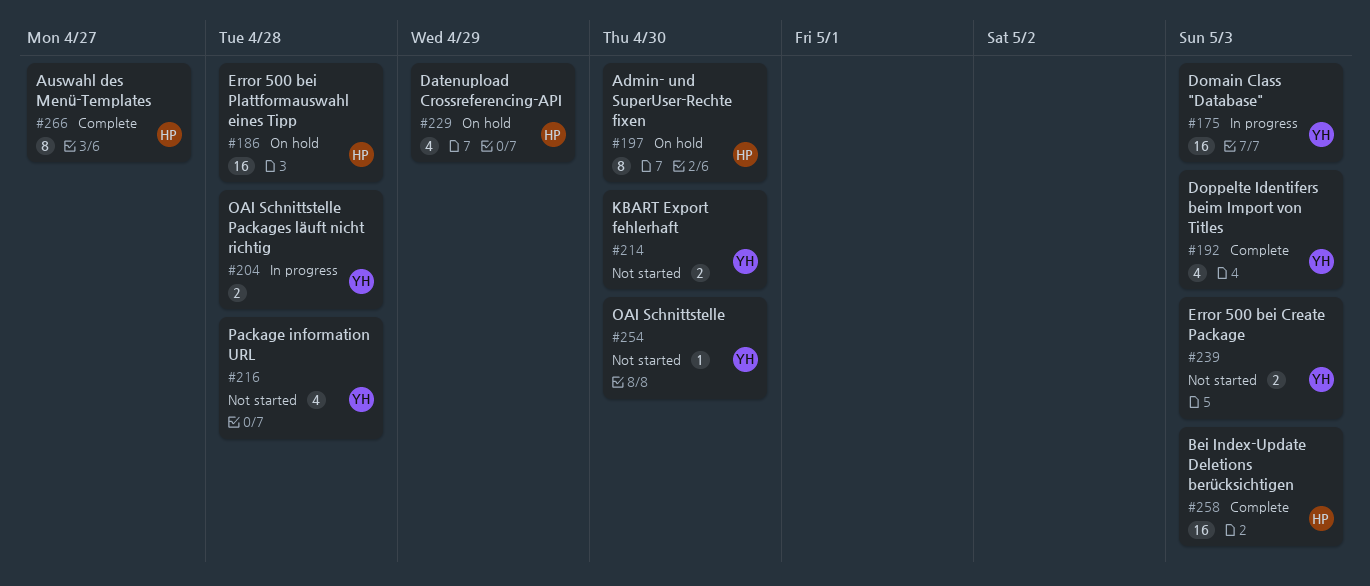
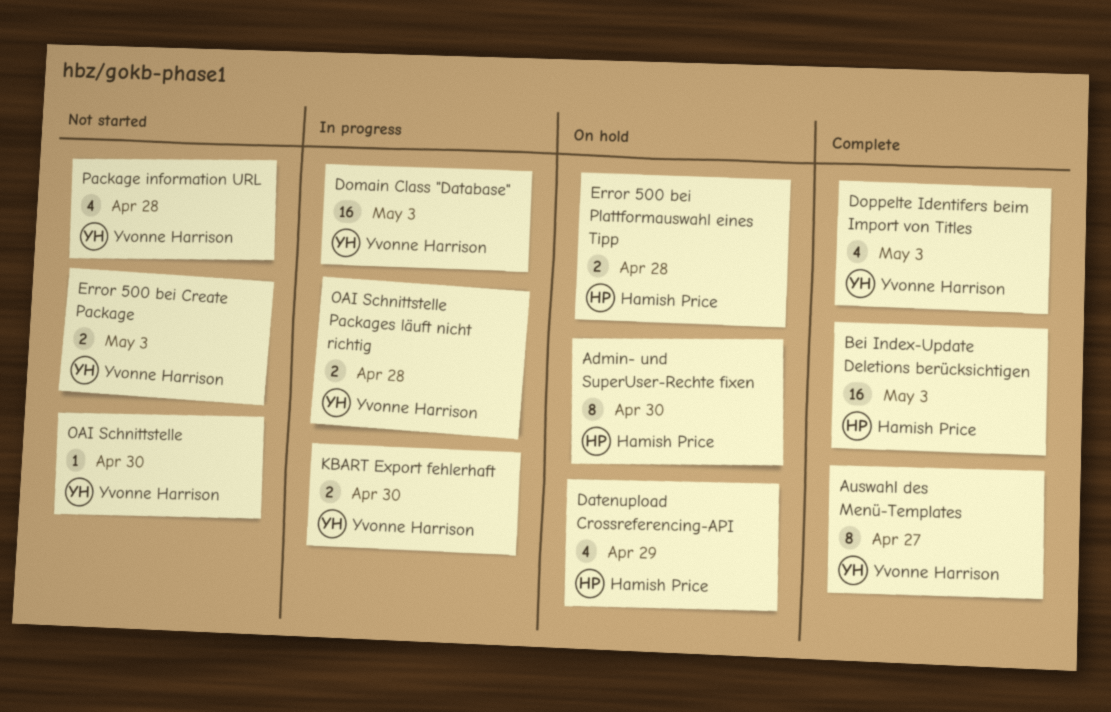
Auswahl des Menü-Templates, owner: Hamish Price -> Yvonne Harrison
Error 500 bei Plattformauswahl eines Tipp, estimate: 16 -> 2
KBART Export fehlerhaft, status: Not started -> In progress

